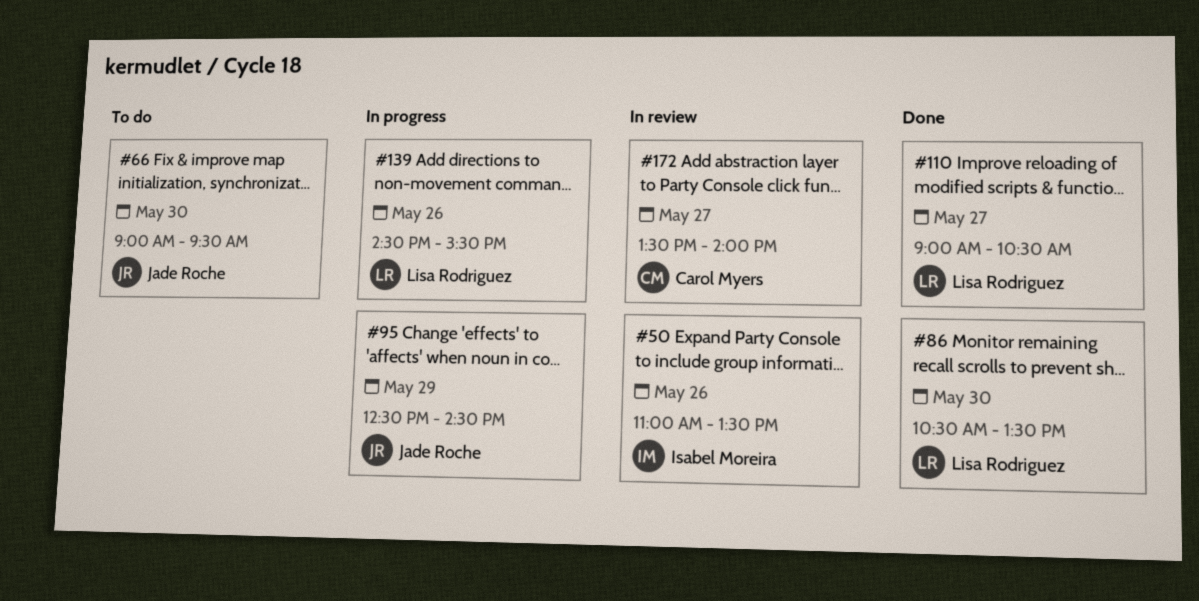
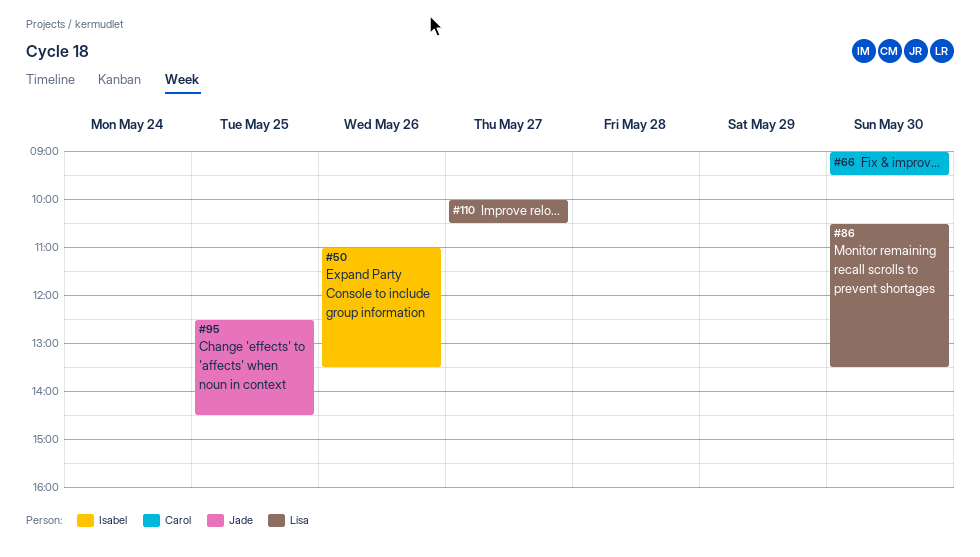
#66, owner: Jade Roche -> Carol Myers
#95, day: May 29 -> May 25
#110, begins: 09:00 -> 10:00
#139: present -> none
#172: present -> none

